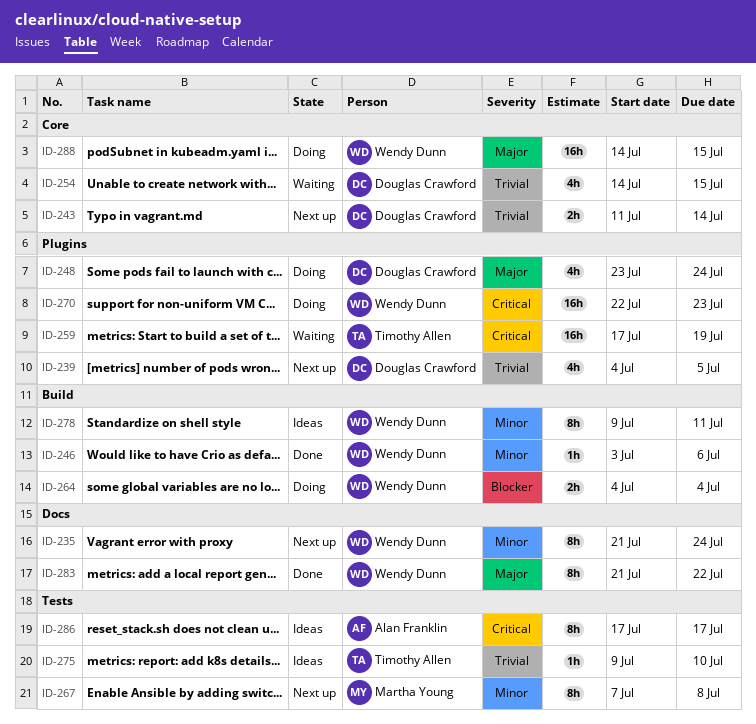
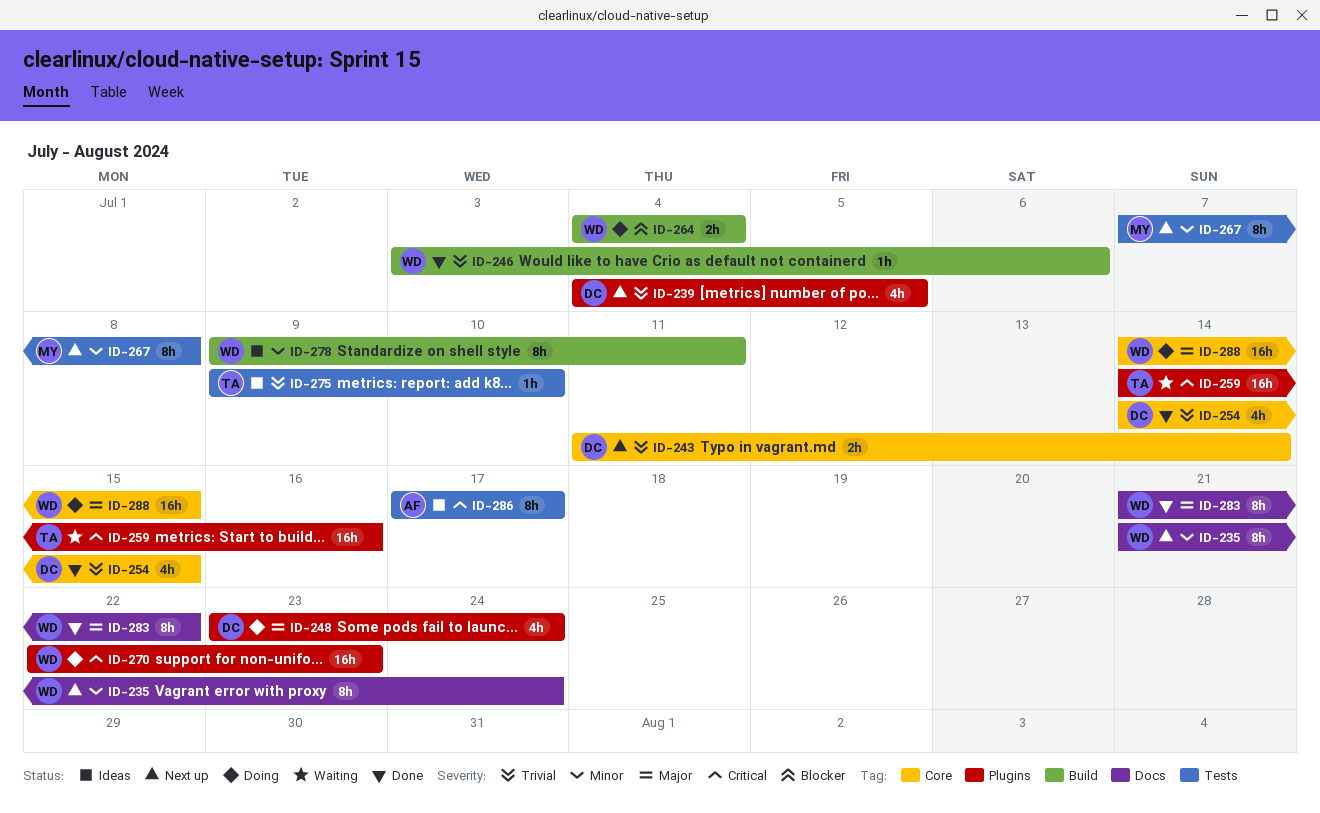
ID-246, priority: Minor -> Trivial
ID-254, status: Waiting -> Done
ID-259, start: Jul 17 -> Jul 14
ID-259, due: Jul 19 -> Jul 16

